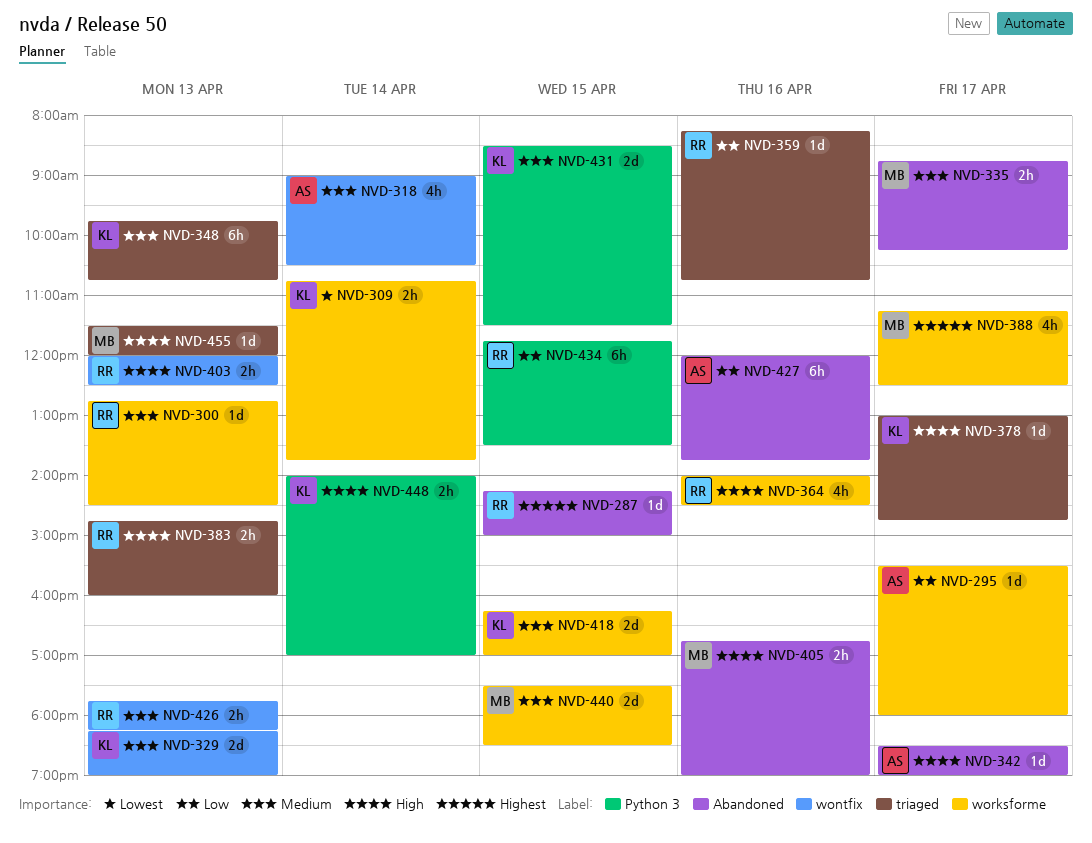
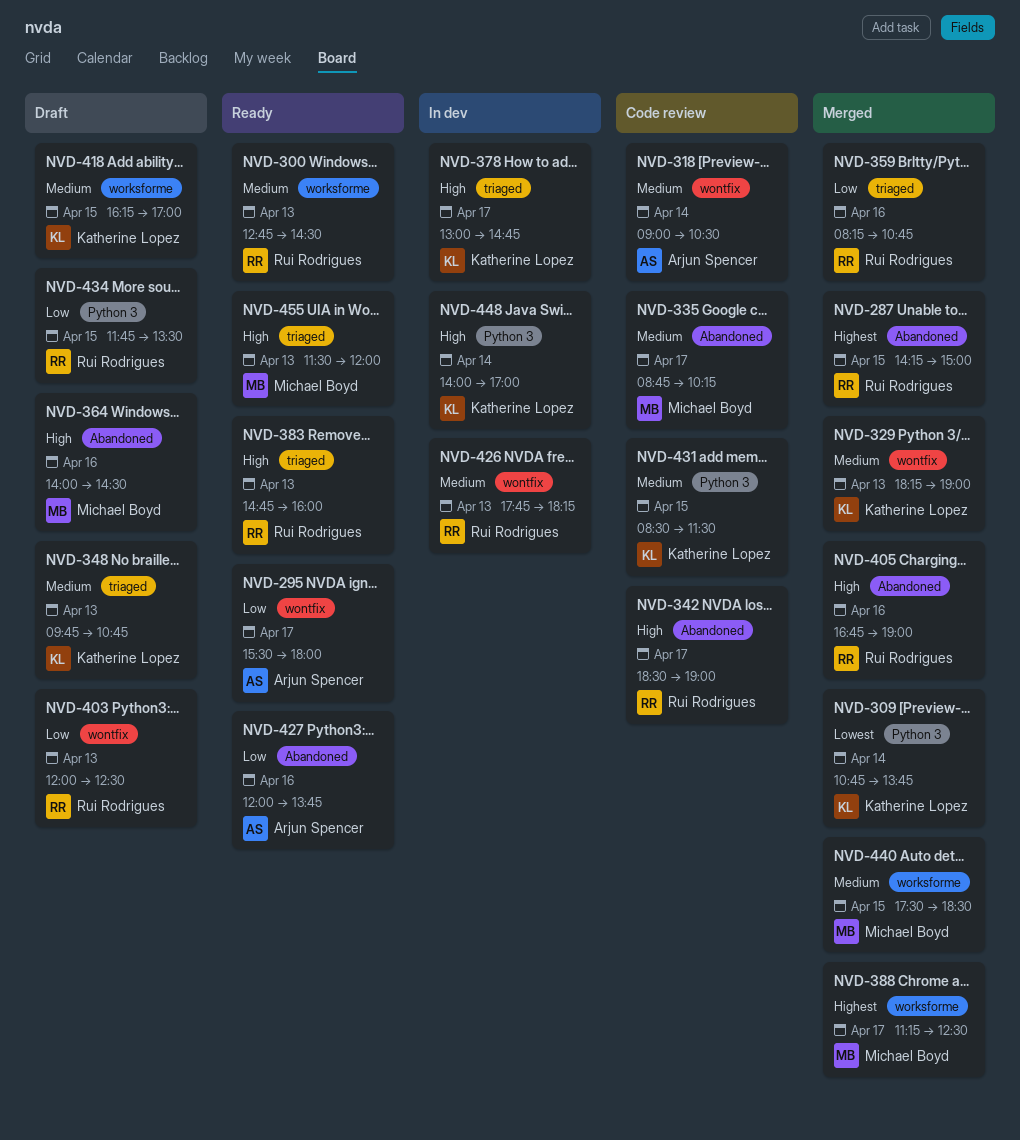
NVD-295, label: worksforme -> wontfix
NVD-309, label: worksforme -> Python 3
NVD-342, owner: Arjun Spencer -> Rui Rodrigues
NVD-364, owner: Rui Rodrigues -> Michael Boyd
NVD-364, label: worksforme -> Abandoned
NVD-403, priority: High -> Low
NVD-405, owner: Michael Boyd -> Rui Rodrigues

